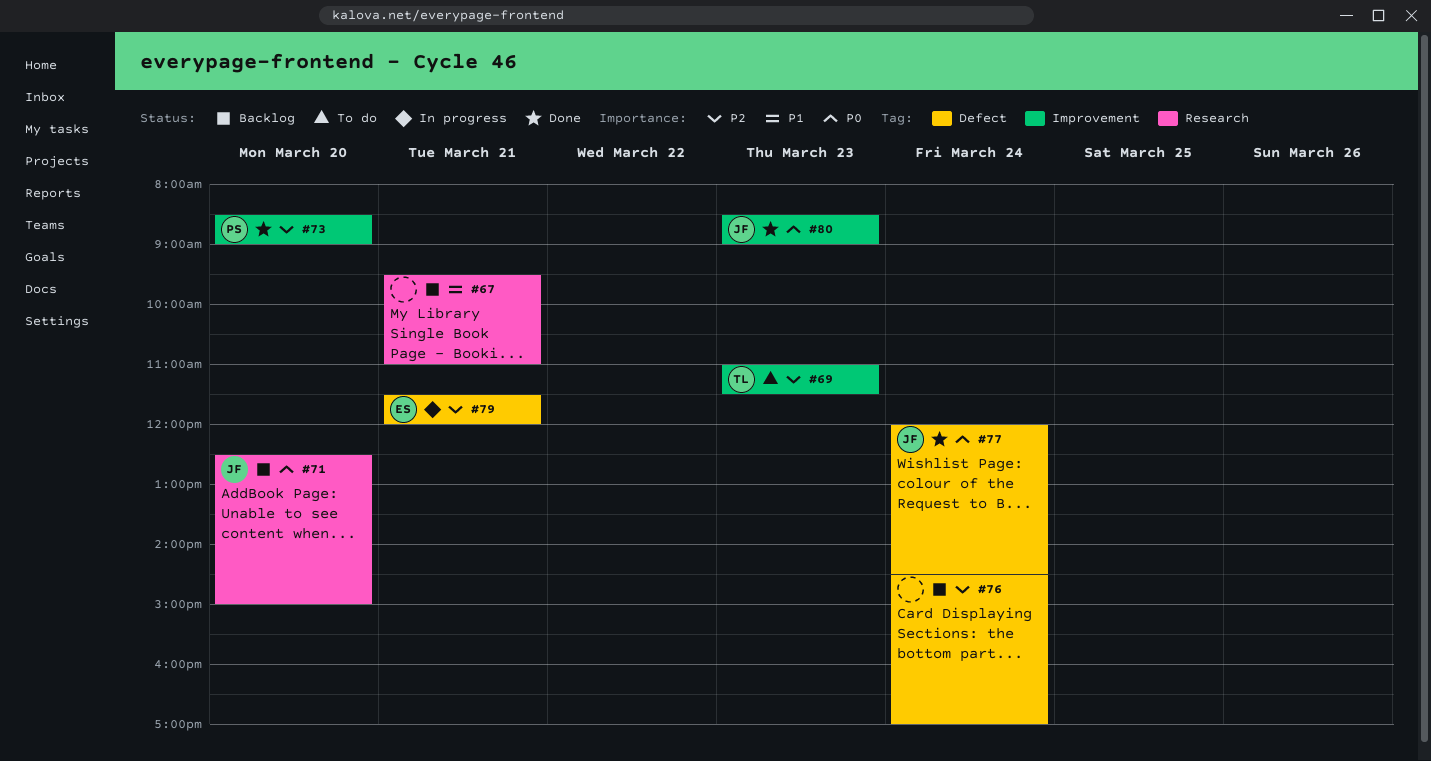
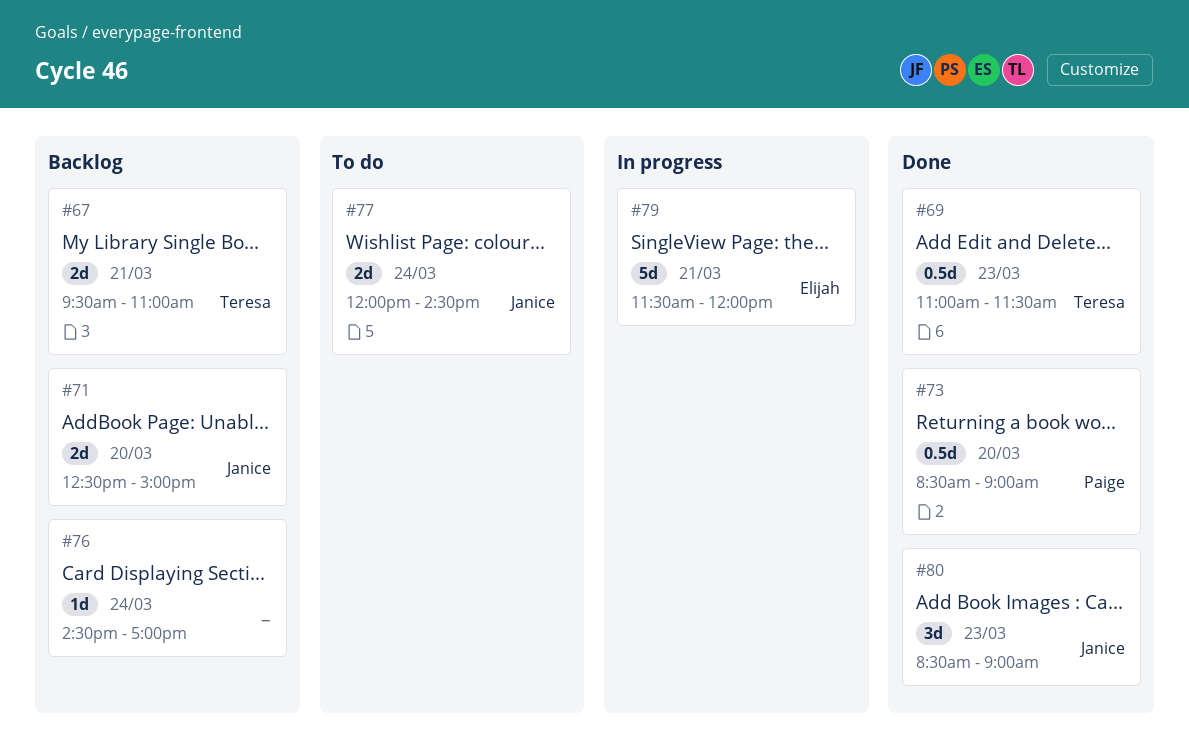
#67, owner: none -> Teresa
#69, status: To do -> Done
#77, status: Done -> To do

